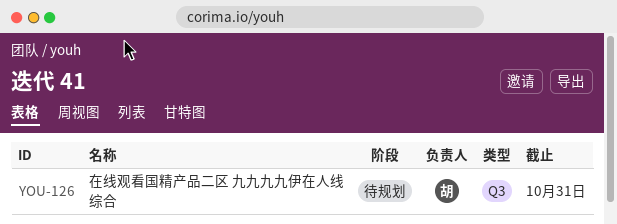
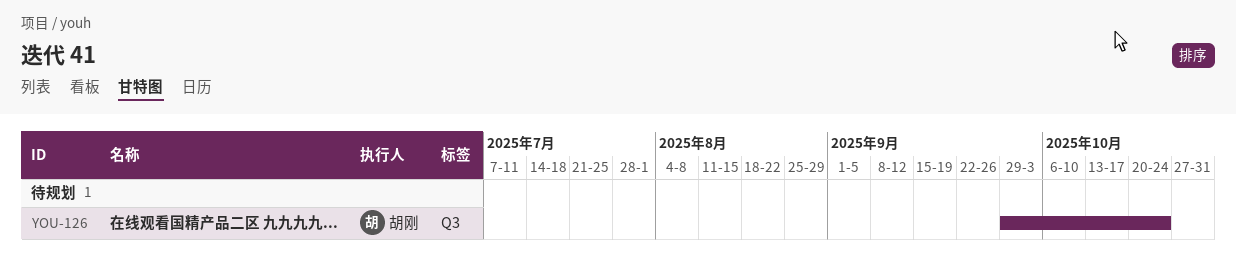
YOU-126, due: Oct 31 -> Oct 24

